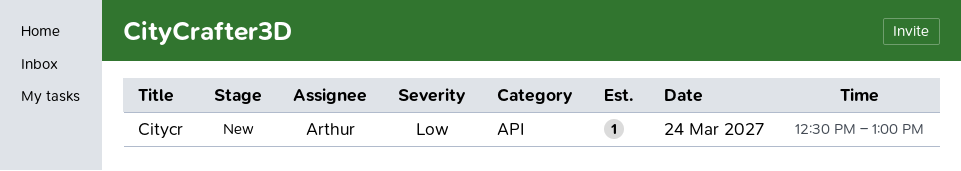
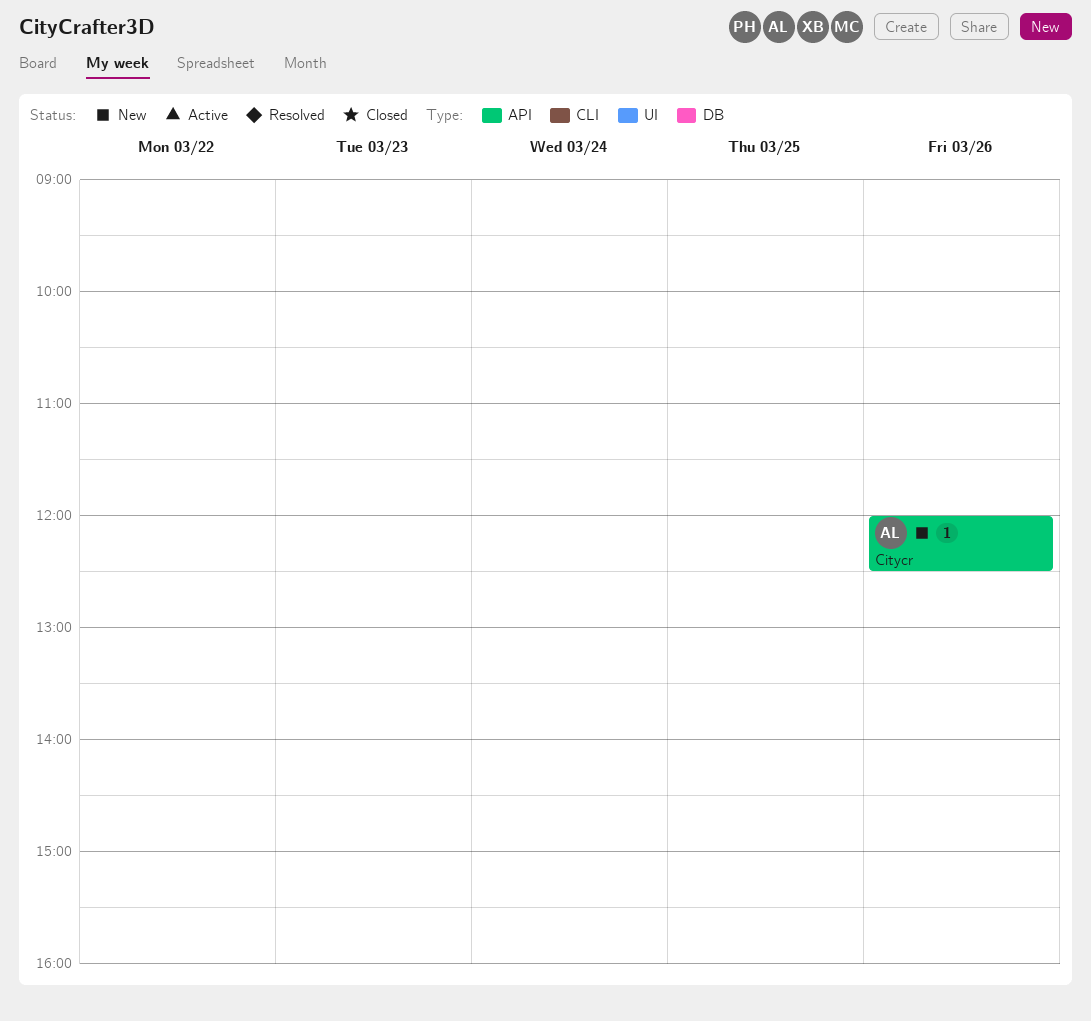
Citycr, day: Mar 24 -> Mar 26
Citycr, begins: 12:30 -> 12:00
Citycr, ends: 13:00 -> 12:30

